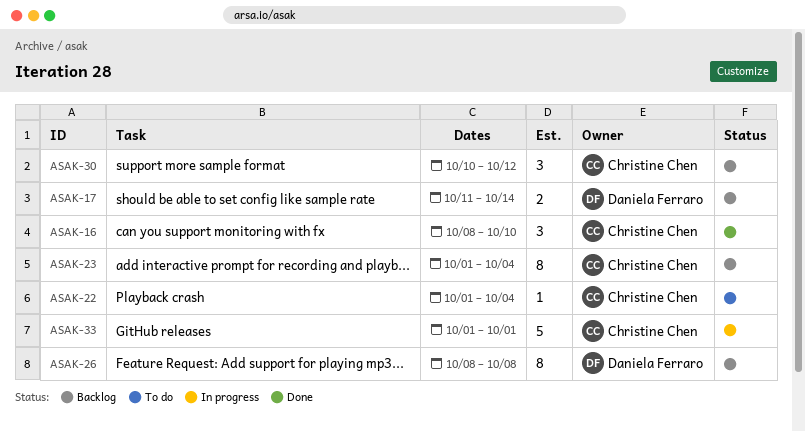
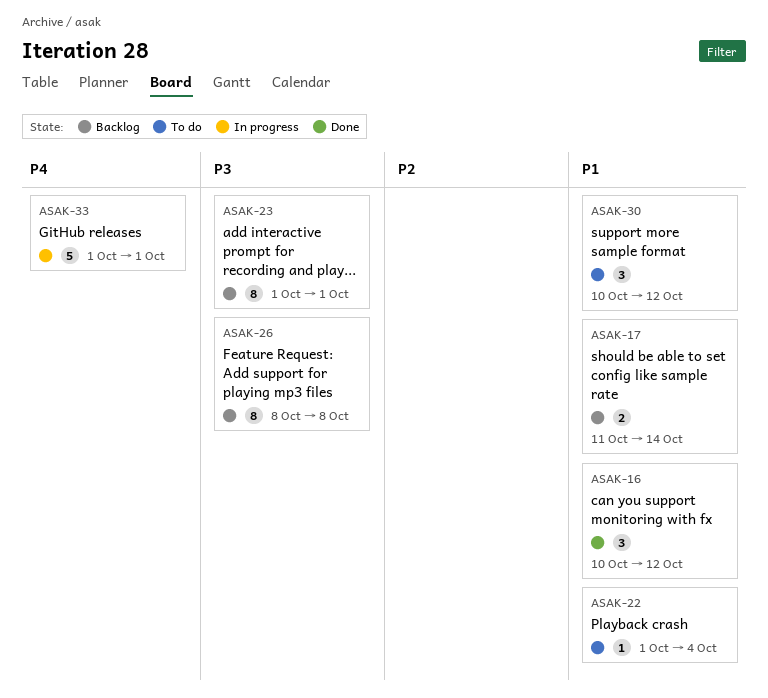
ASAK-16, start: Oct 8 -> Oct 10
ASAK-16, due: Oct 10 -> Oct 12
ASAK-23, due: Oct 4 -> Oct 1
ASAK-30, status: Backlog -> To do

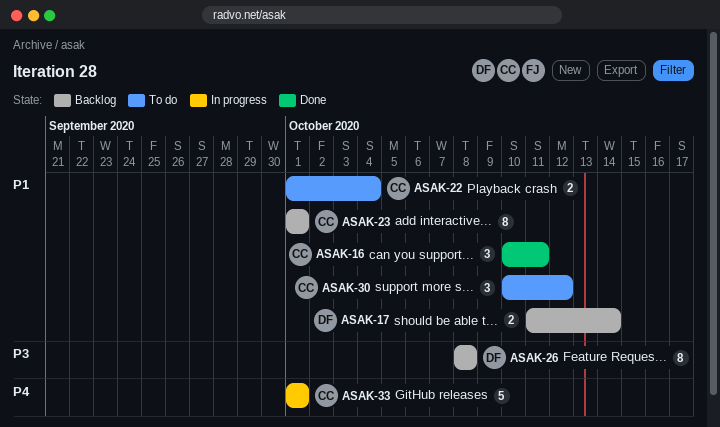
ASAK-16, due: Oct 12 -> Oct 11
ASAK-22, estimate: 1 -> 2
ASAK-23, priority: P3 -> P1

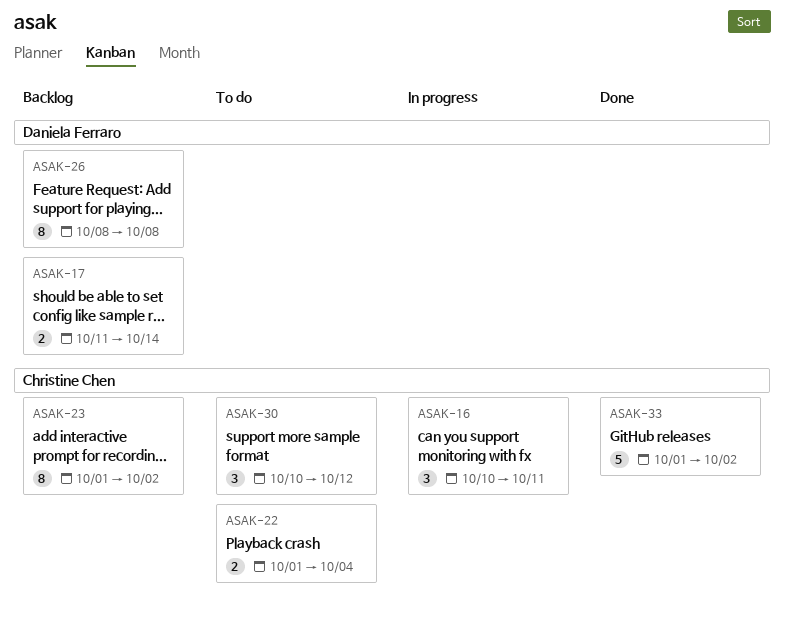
ASAK-16, status: Done -> In progress
ASAK-23, due: Oct 1 -> Oct 2
ASAK-33, status: In progress -> Done
ASAK-33, due: Oct 1 -> Oct 2

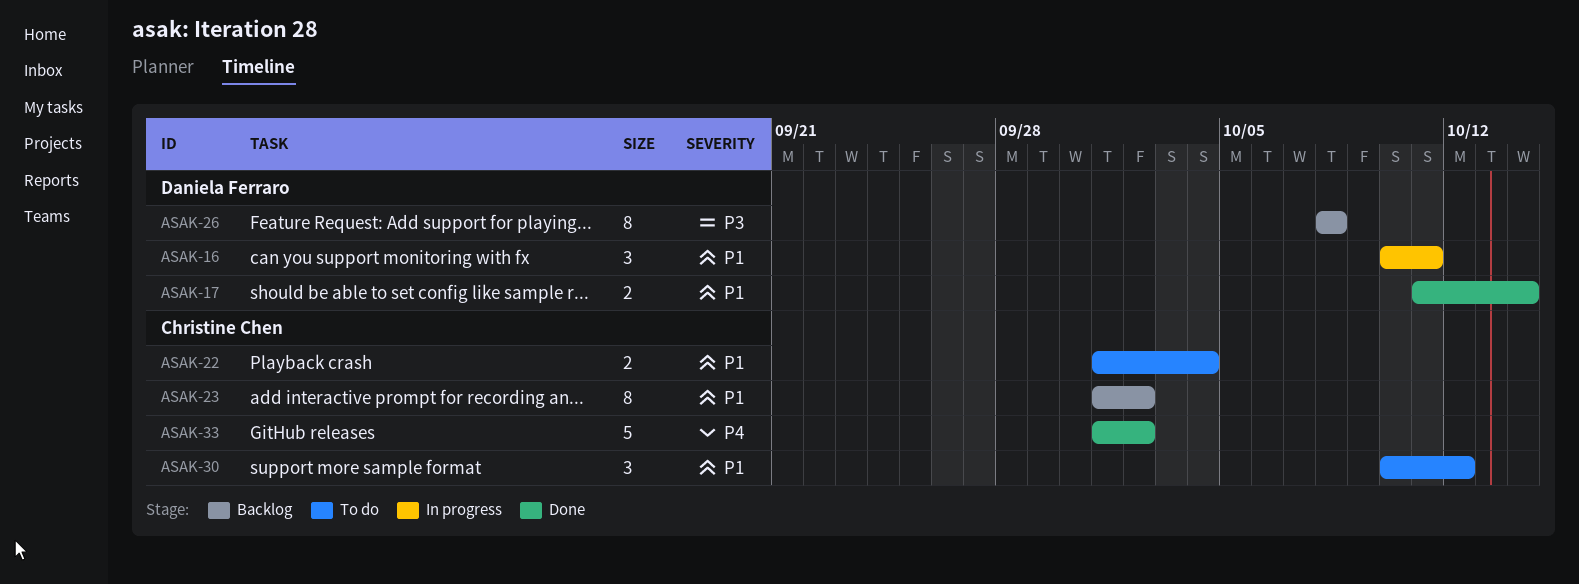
ASAK-16, owner: Christine Chen -> Daniela Ferraro
ASAK-17, status: Backlog -> Done

